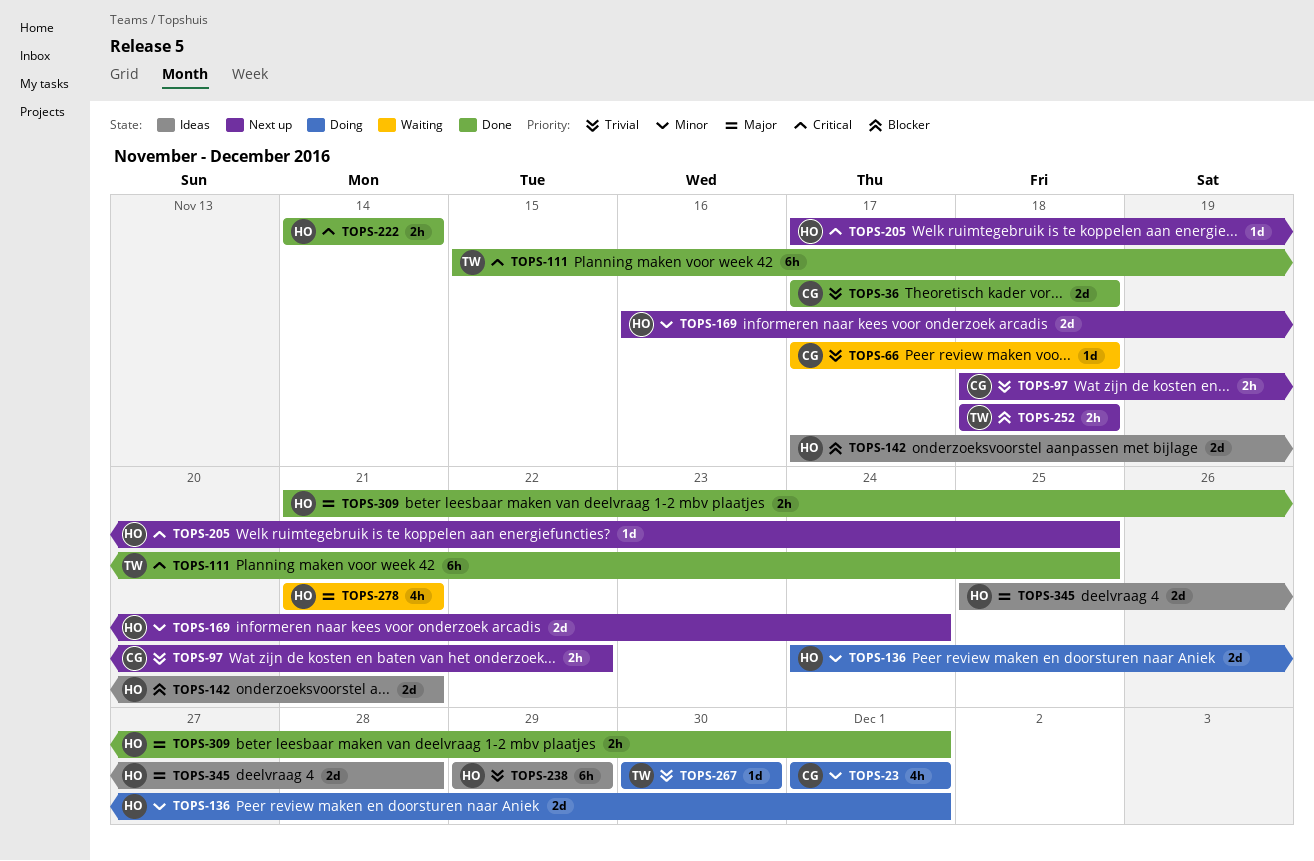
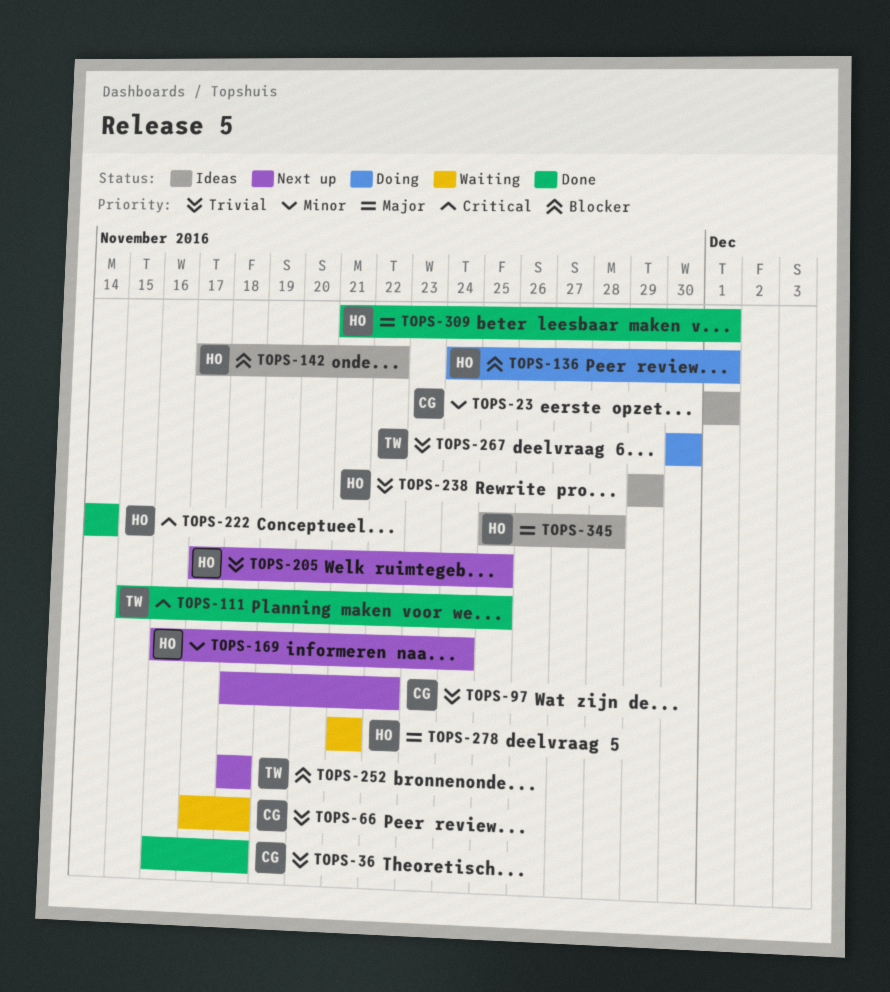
TOPS-23, status: Doing -> Ideas
TOPS-36, start: Nov 17 -> Nov 16
TOPS-136, priority: Minor -> Blocker
TOPS-142, due: Nov 21 -> Nov 22
TOPS-205, priority: Critical -> Trivial

